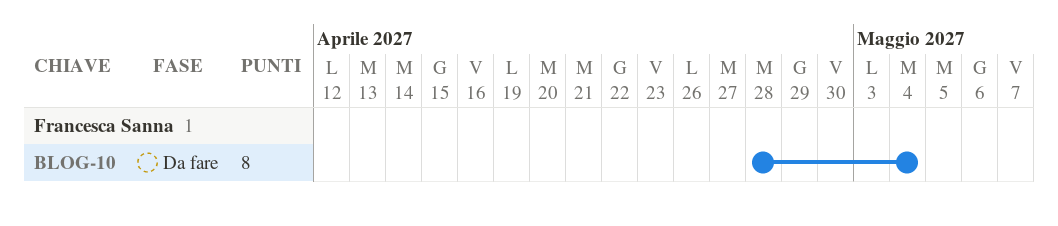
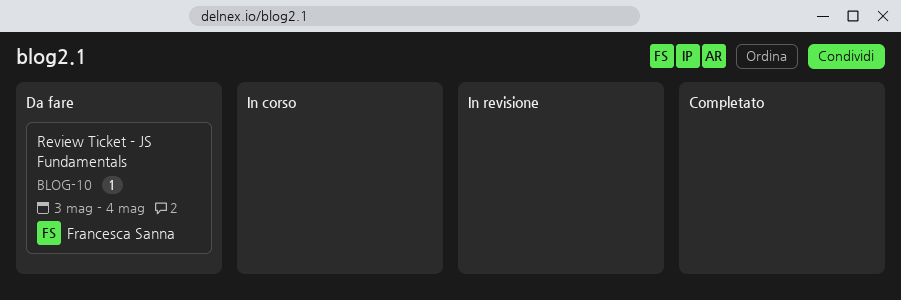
BLOG-10, estimate: 8 -> 1
BLOG-10, start: Apr 28 -> May 3

